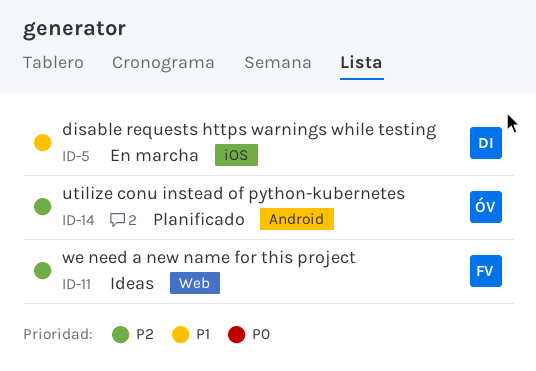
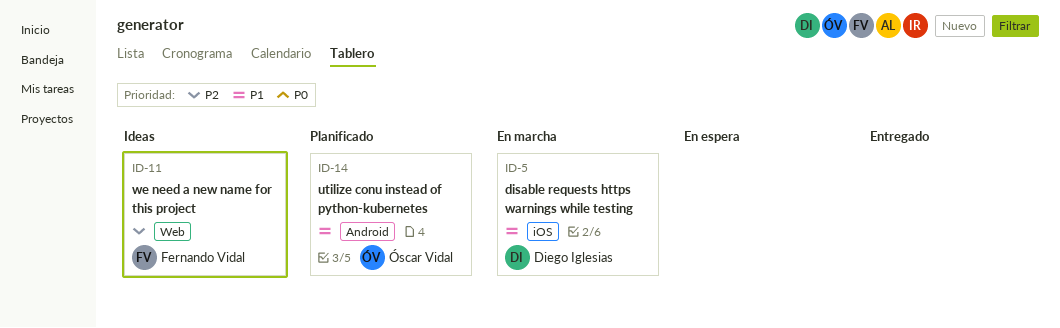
ID-14, priority: P2 -> P1

